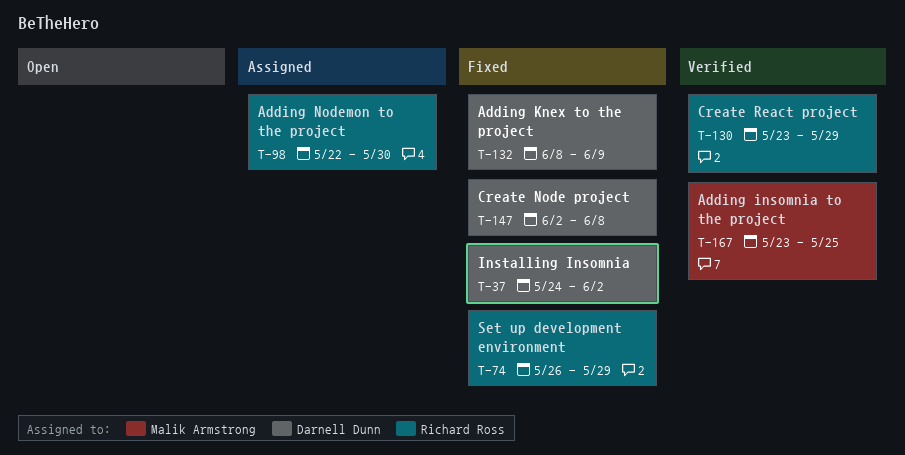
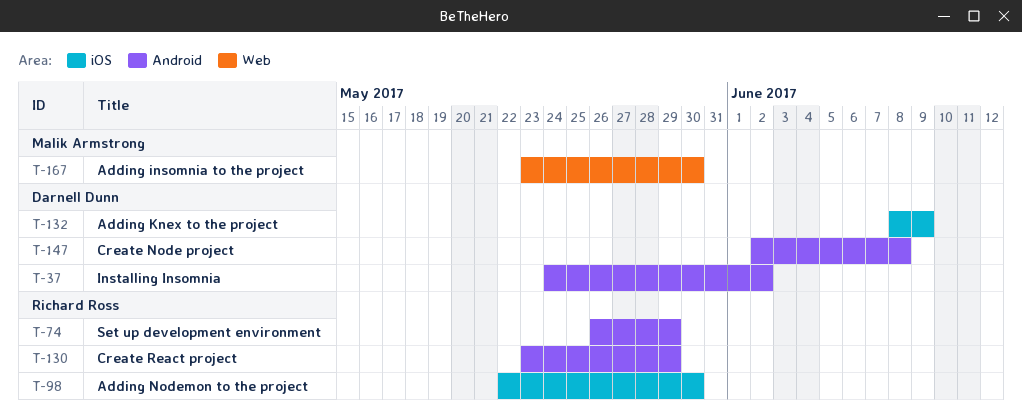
T-167, due: May 25 -> May 30

